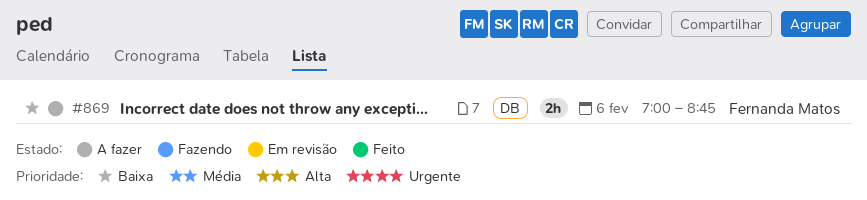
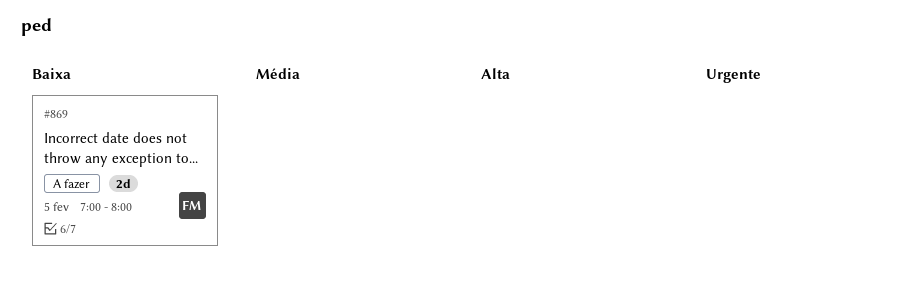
#869, estimate: 2h -> 2d
#869, day: Feb 6 -> Feb 5
#869, ends: 08:45 -> 08:00

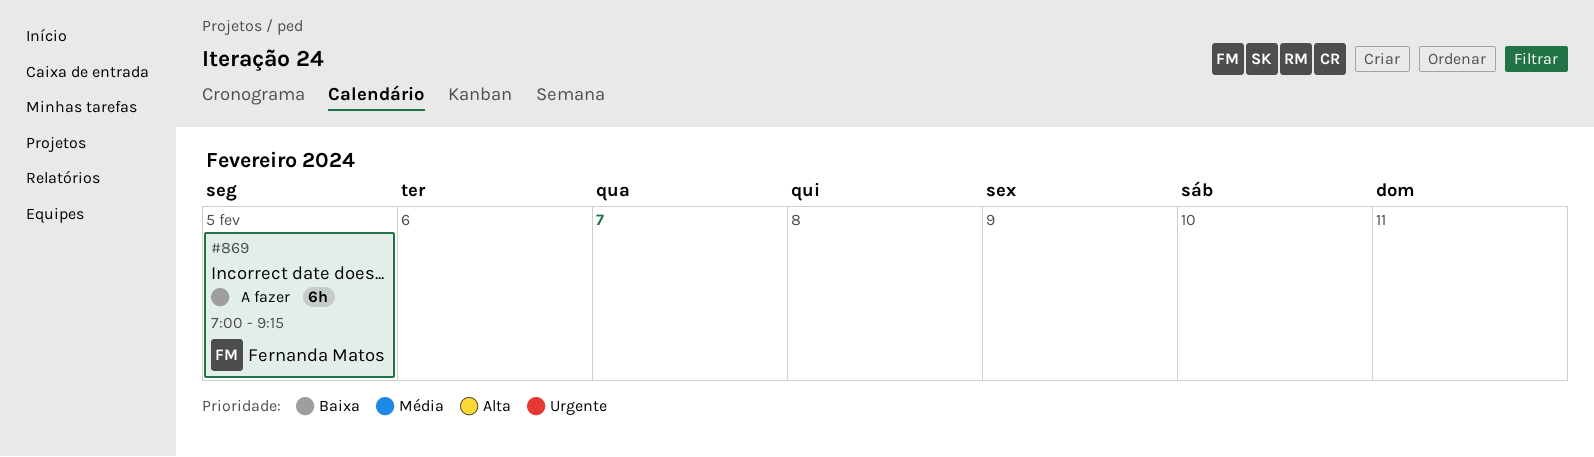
#869, estimate: 2d -> 6h
#869, ends: 08:00 -> 09:15

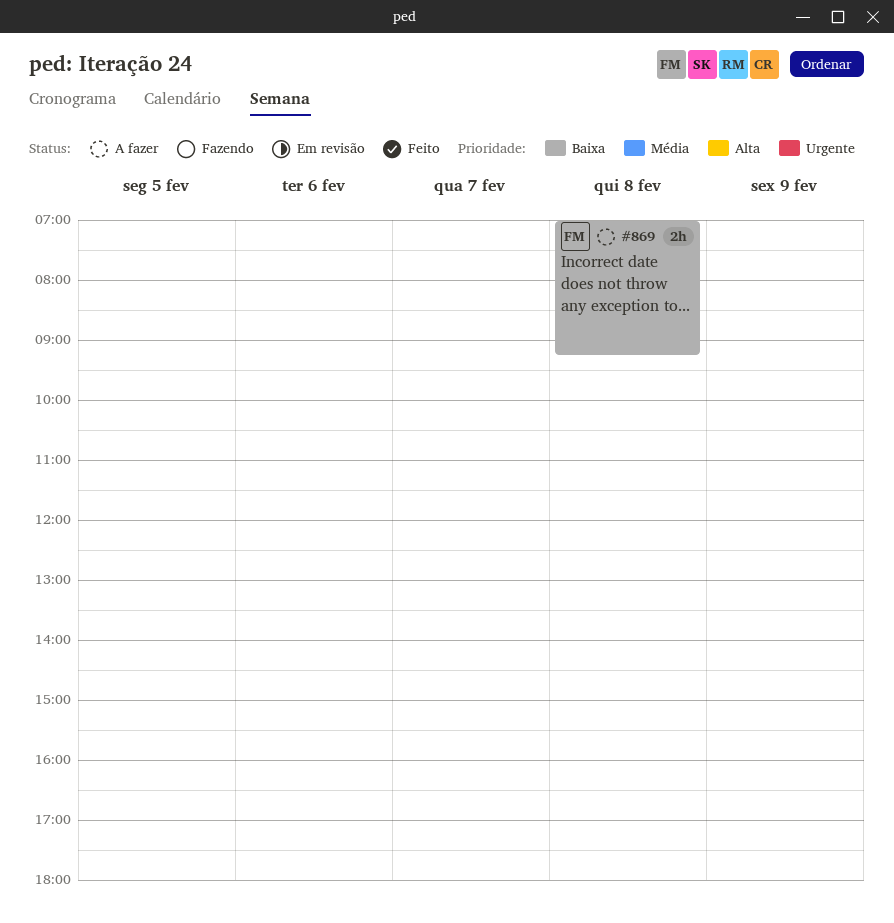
#869, estimate: 6h -> 2h
#869, day: Feb 5 -> Feb 8

